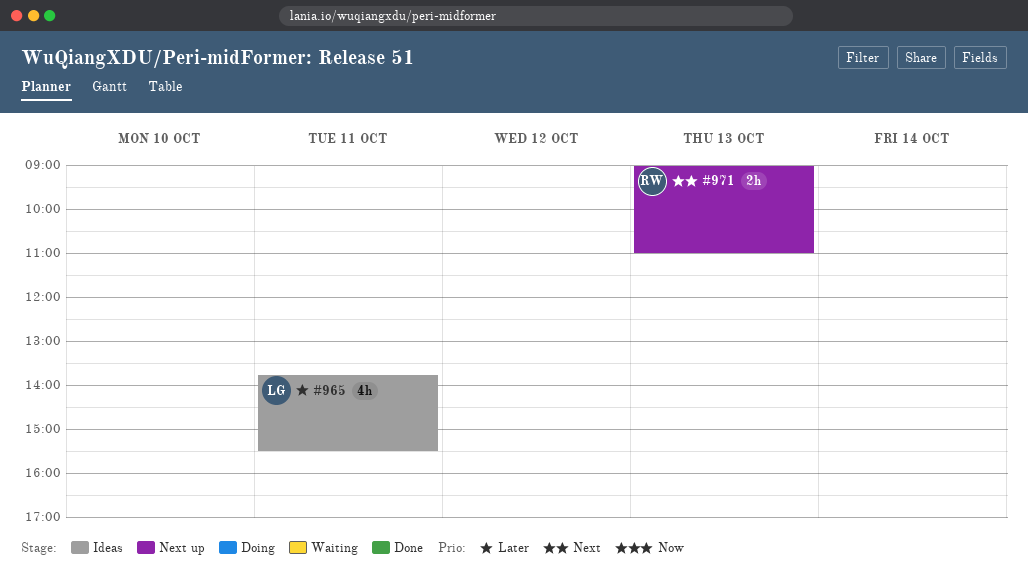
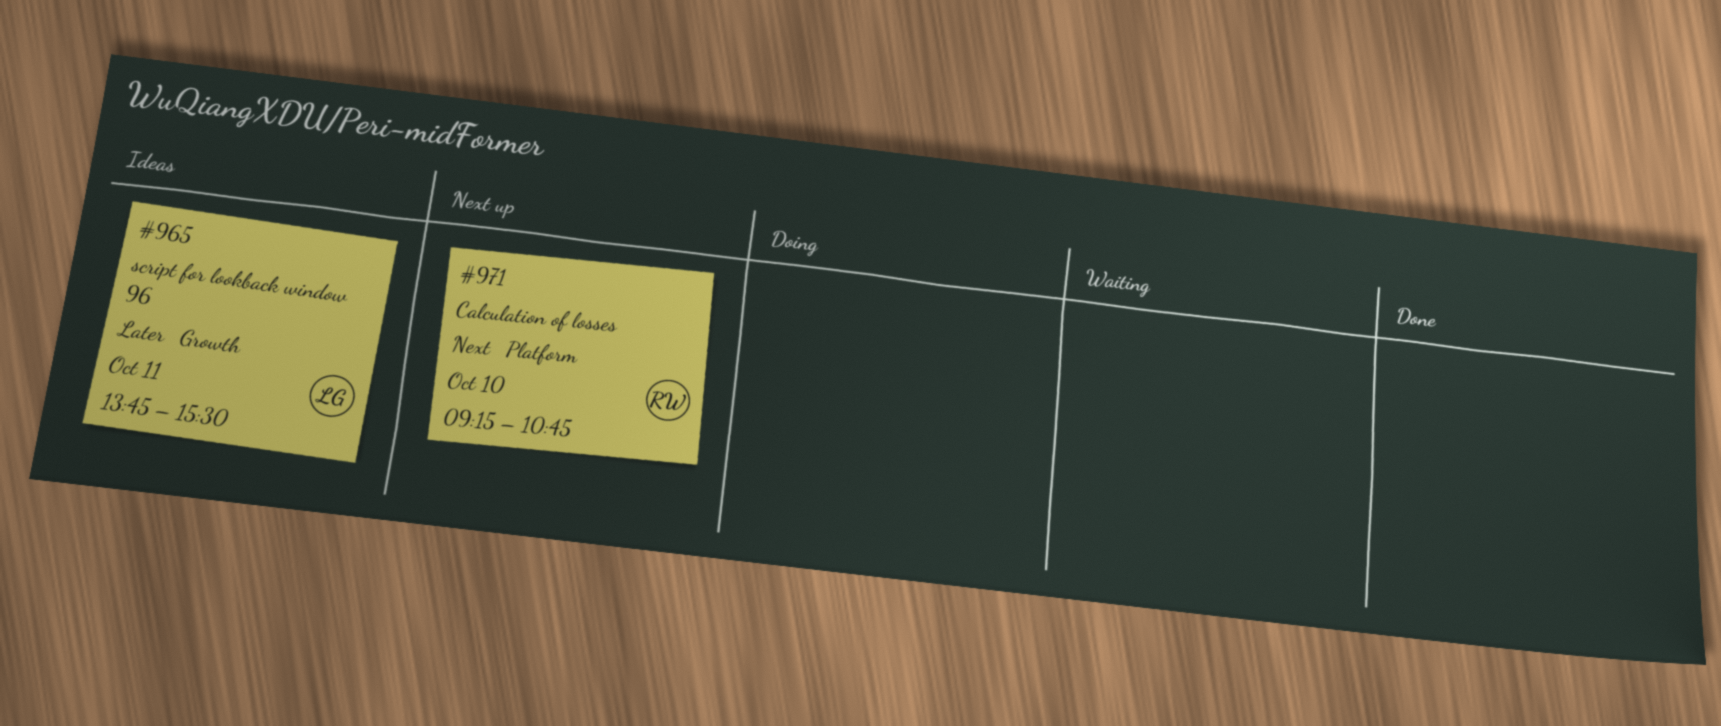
#971, day: Oct 13 -> Oct 10
#971, begins: 09:00 -> 09:15
#971, ends: 11:00 -> 10:45

